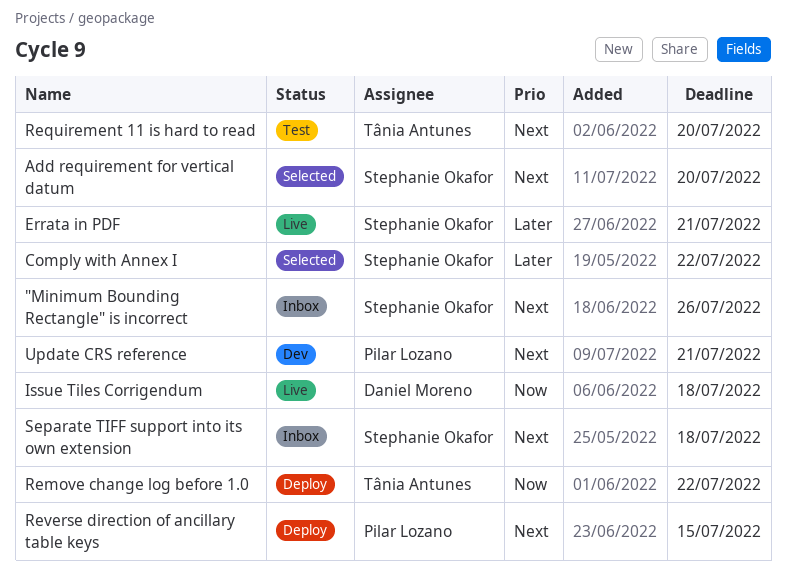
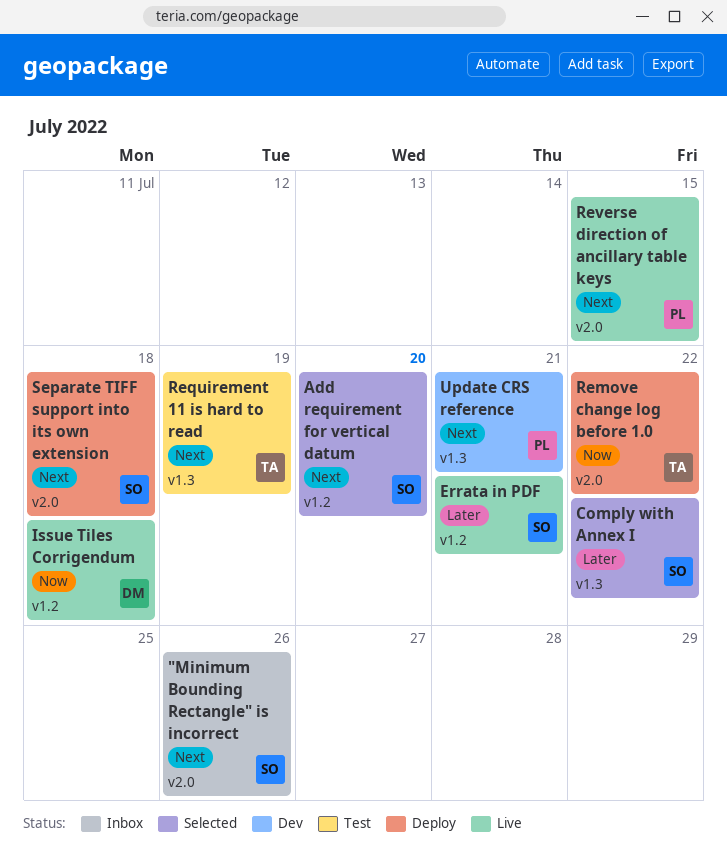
Requirement 11 is hard to read, due: Jul 20 -> Jul 19
Reverse direction of ancillary table keys, status: Deploy -> Live
Separate TIFF support into its own extension, status: Inbox -> Deploy

